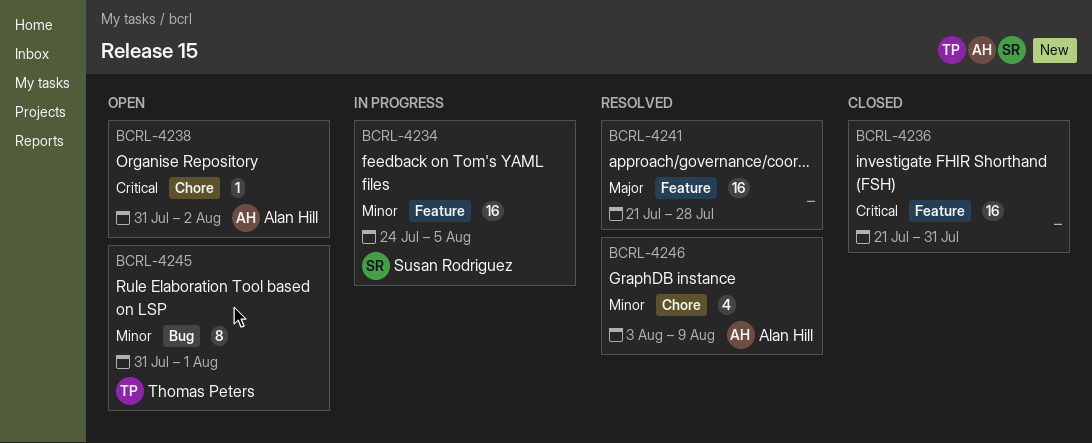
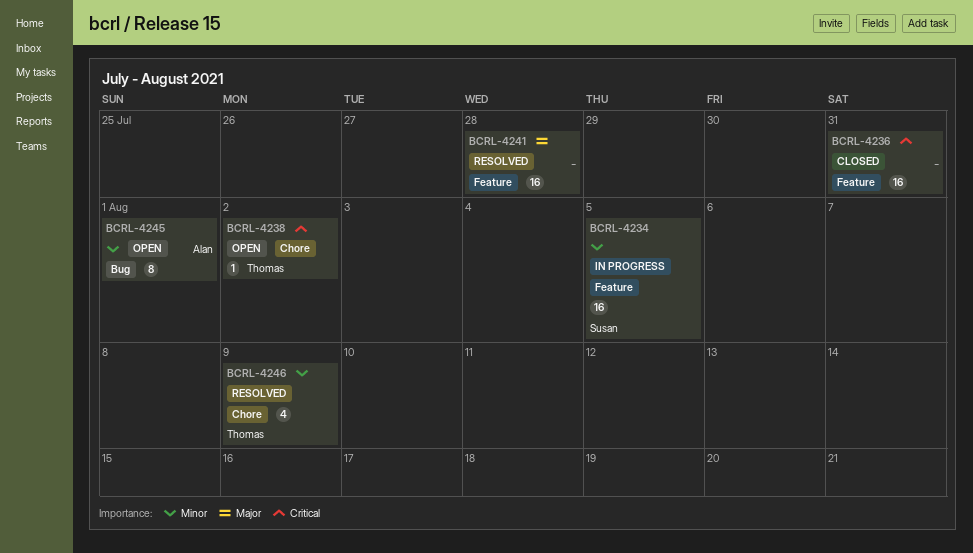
BCRL-4238, owner: Alan Hill -> Thomas Peters
BCRL-4245, owner: Thomas Peters -> Alan Hill
BCRL-4246, owner: Alan Hill -> Thomas Peters

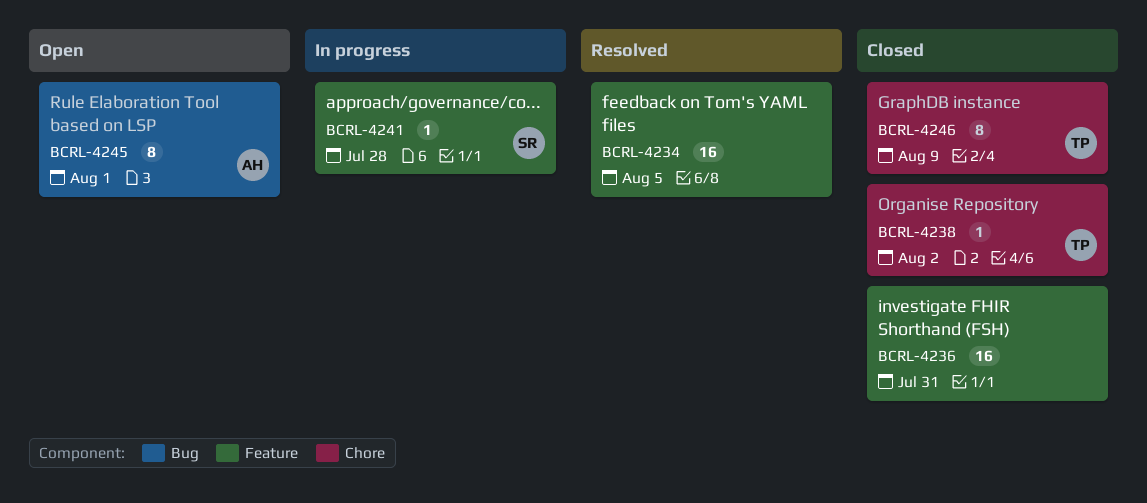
BCRL-4234, status: In progress -> Resolved
BCRL-4234, owner: Susan -> none
BCRL-4238, status: Open -> Closed
BCRL-4241, status: Resolved -> In progress
BCRL-4241, owner: none -> Susan
BCRL-4241, estimate: 16 -> 1
BCRL-4246, status: Resolved -> Closed
BCRL-4246, estimate: 4 -> 8

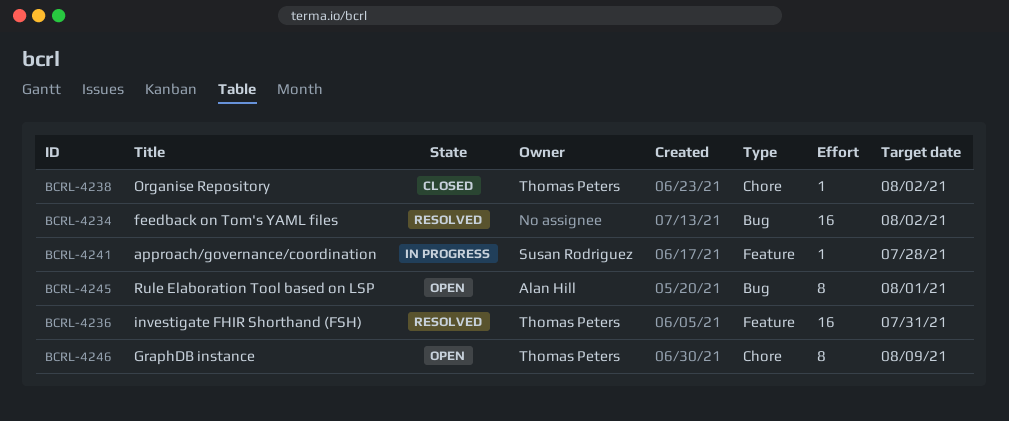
BCRL-4234, label: Feature -> Bug
BCRL-4234, due: Aug 5 -> Aug 2
BCRL-4236, status: Closed -> Resolved
BCRL-4236, owner: none -> Thomas Peters
BCRL-4246, status: Closed -> Open

